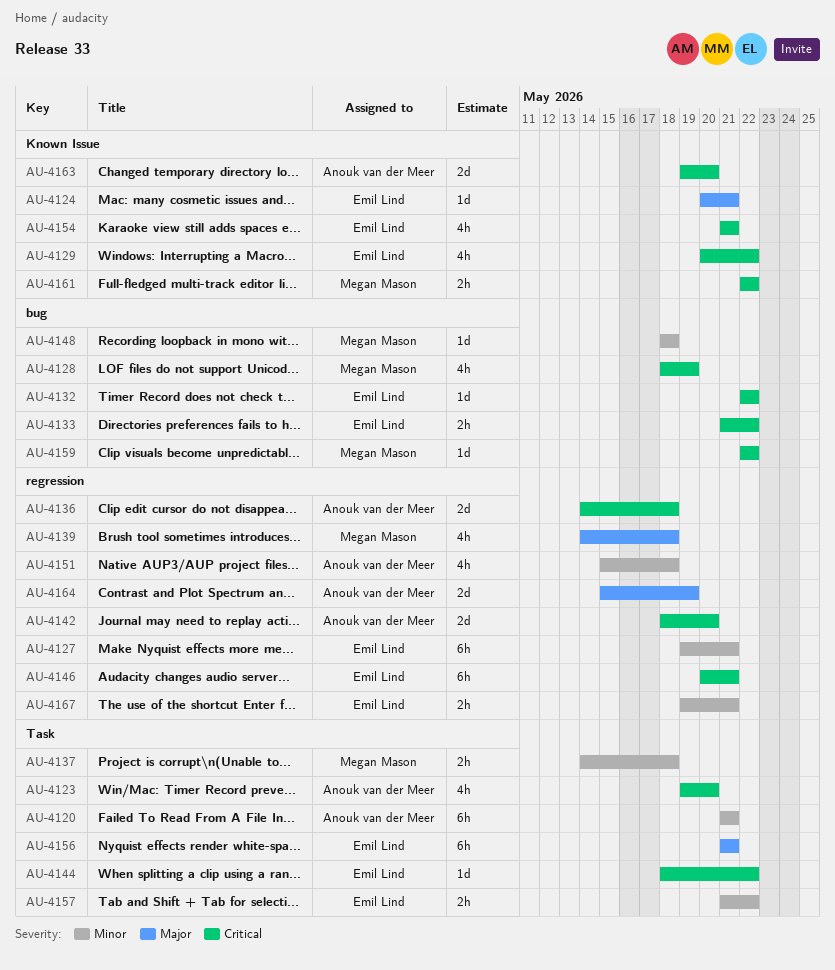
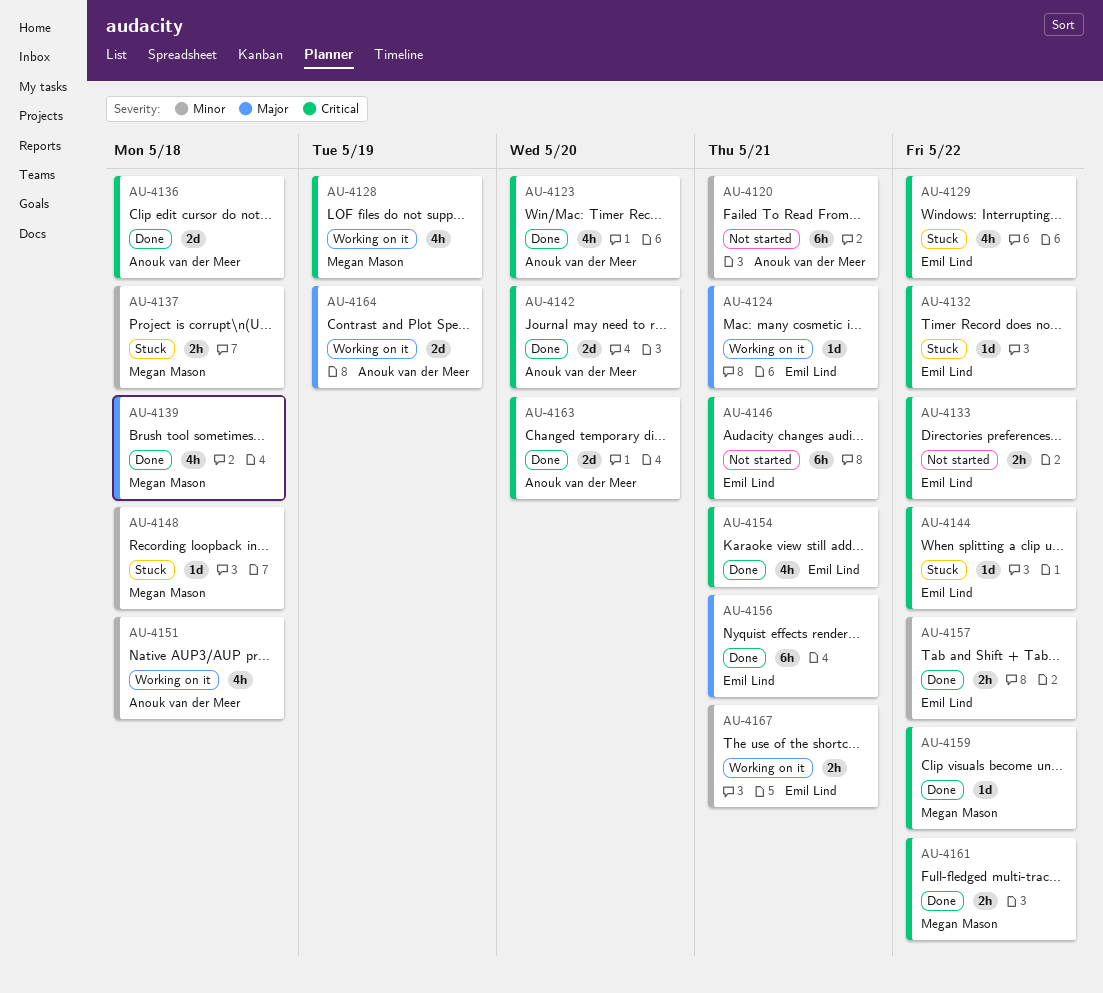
AU-4127: present -> none

